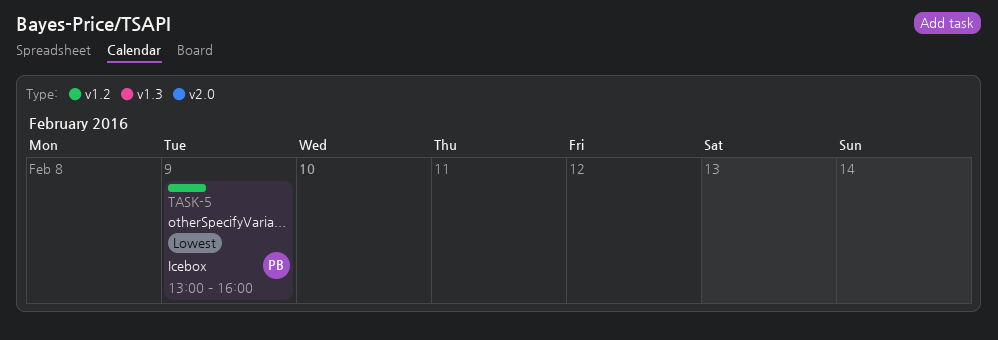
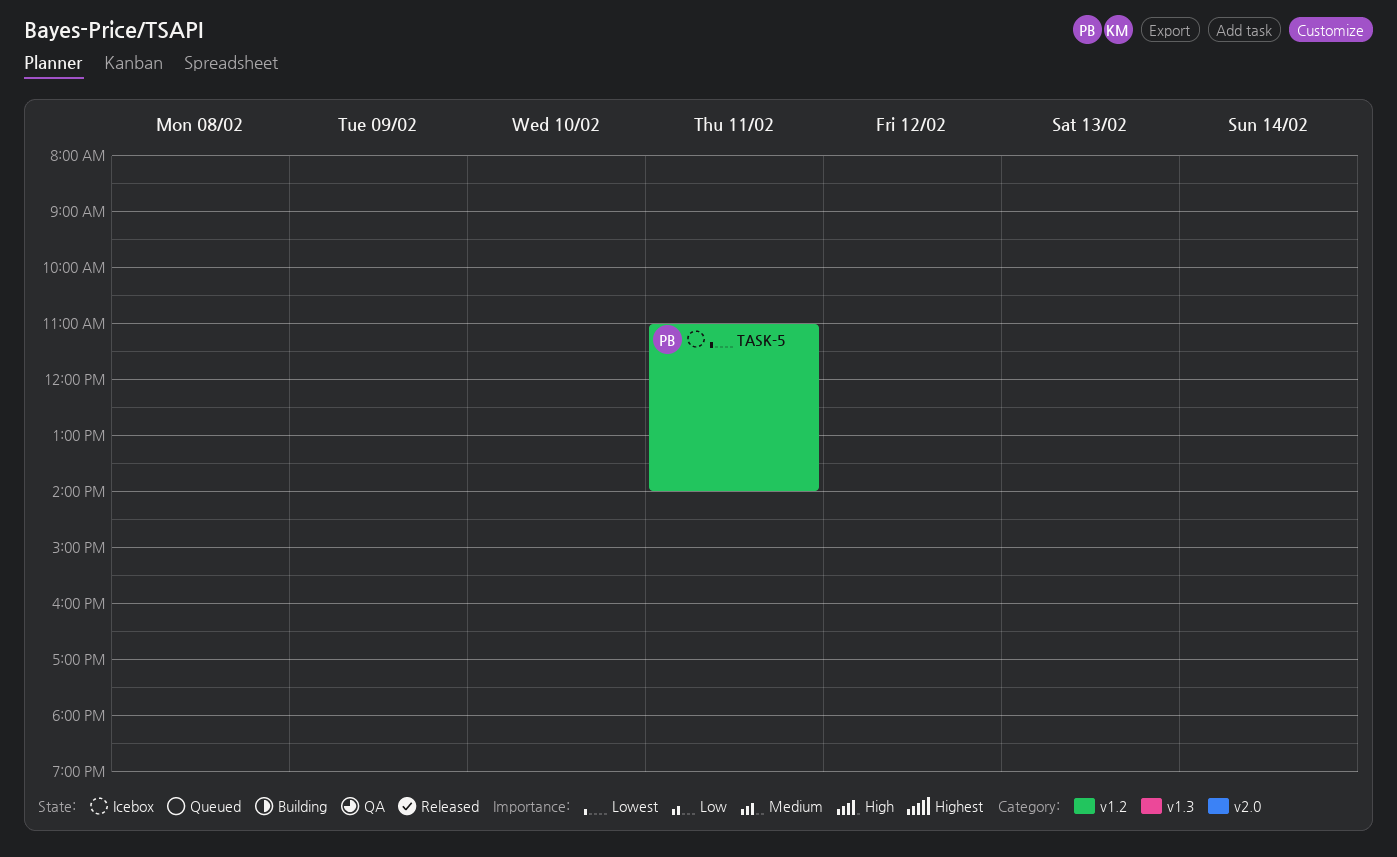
TASK-5, day: Feb 9 -> Feb 11
TASK-5, begins: 13:00 -> 11:00
TASK-5, ends: 16:00 -> 14:00

